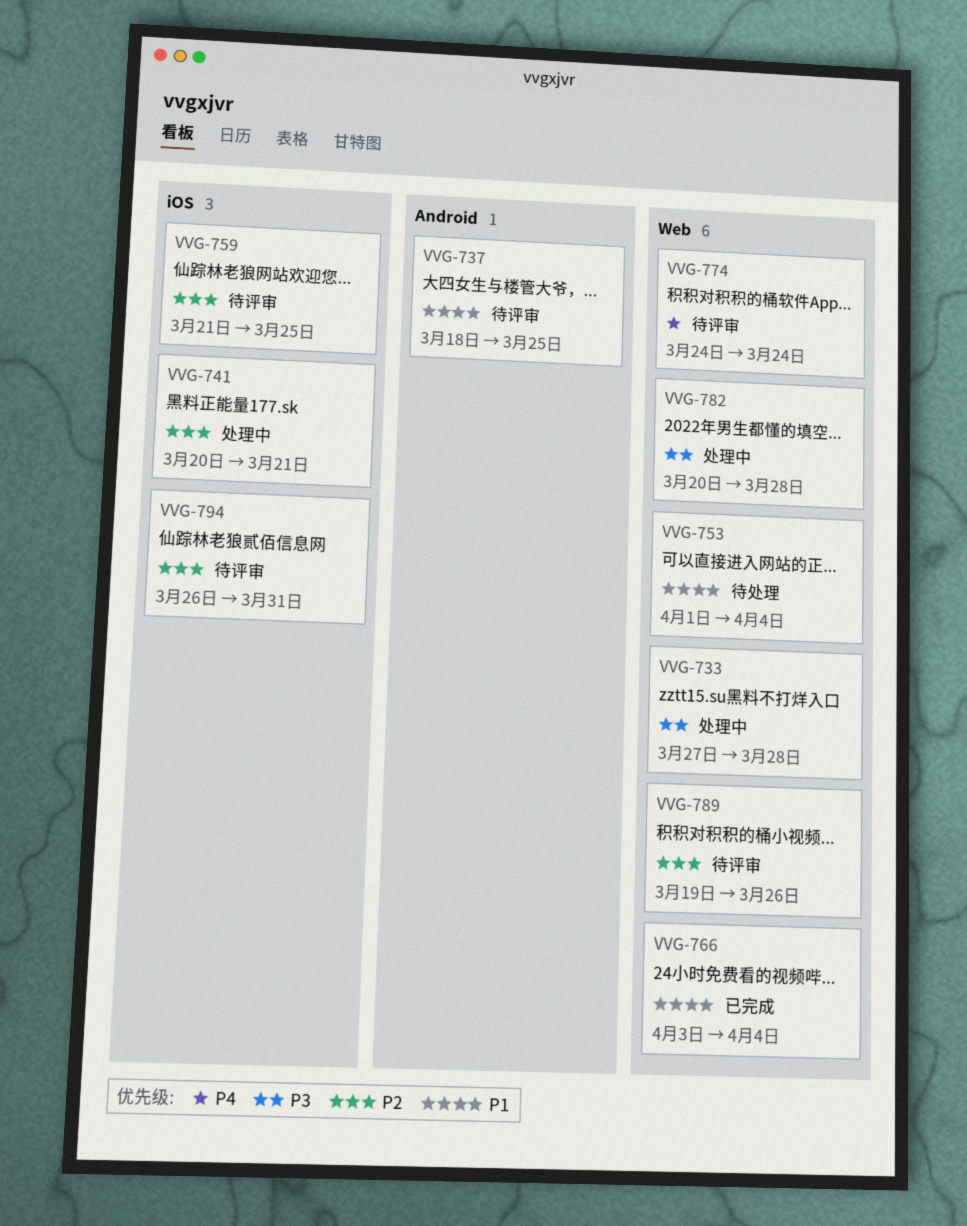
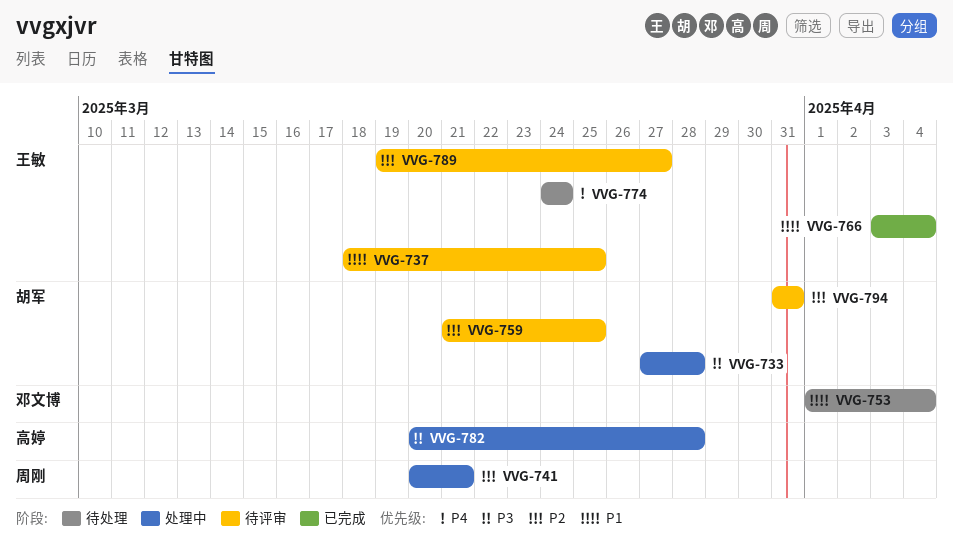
VVG-774, status: 待评审 -> 待处理
VVG-789, due: Mar 26 -> Mar 27
VVG-794, start: Mar 26 -> Mar 31

